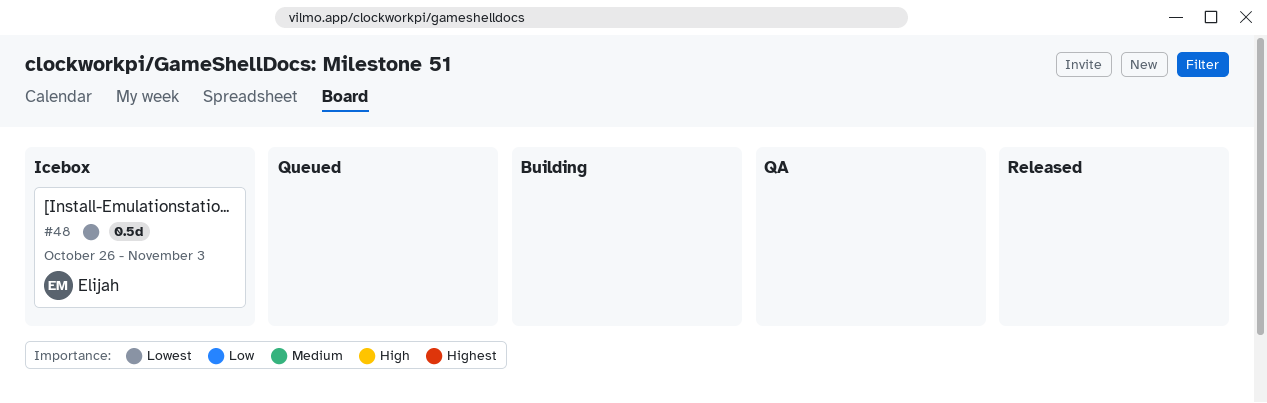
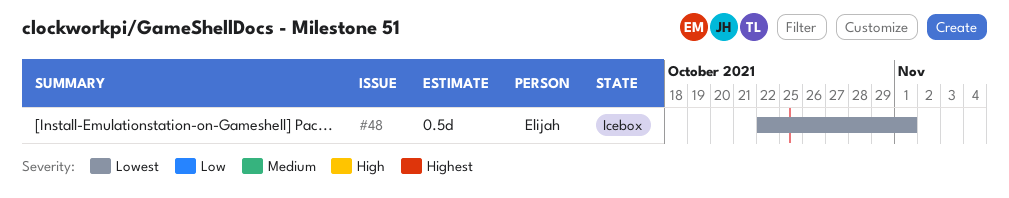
#48, start: Oct 26 -> Oct 22
#48, due: Nov 3 -> Nov 1

